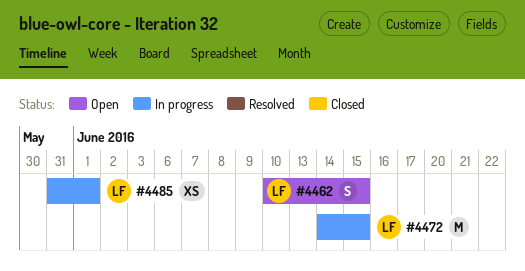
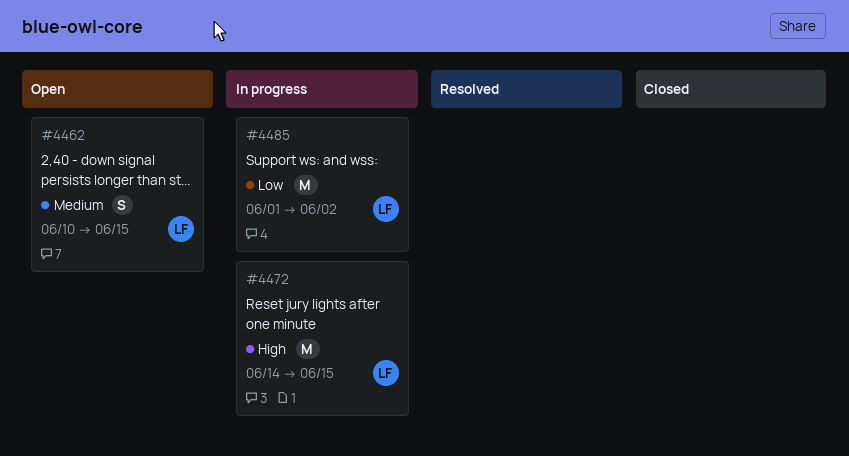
#4485, estimate: XS -> M
#4485, start: May 31 -> Jun 1
#4485, due: Jun 1 -> Jun 2

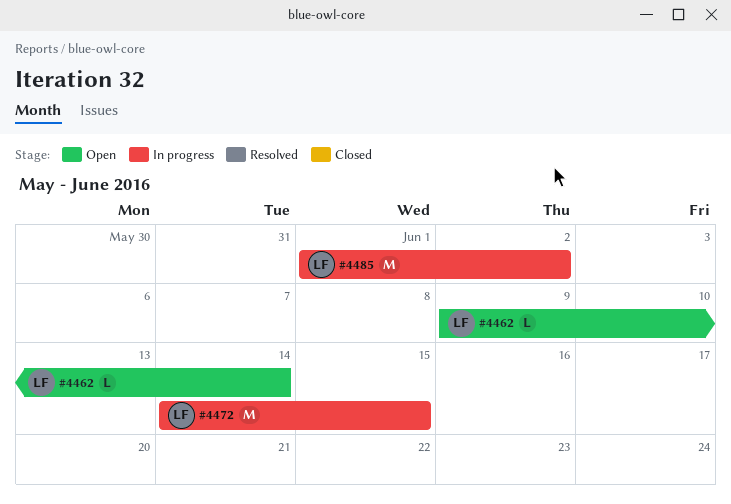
#4462, estimate: S -> L
#4462, start: Jun 10 -> Jun 9
#4462, due: Jun 15 -> Jun 14

